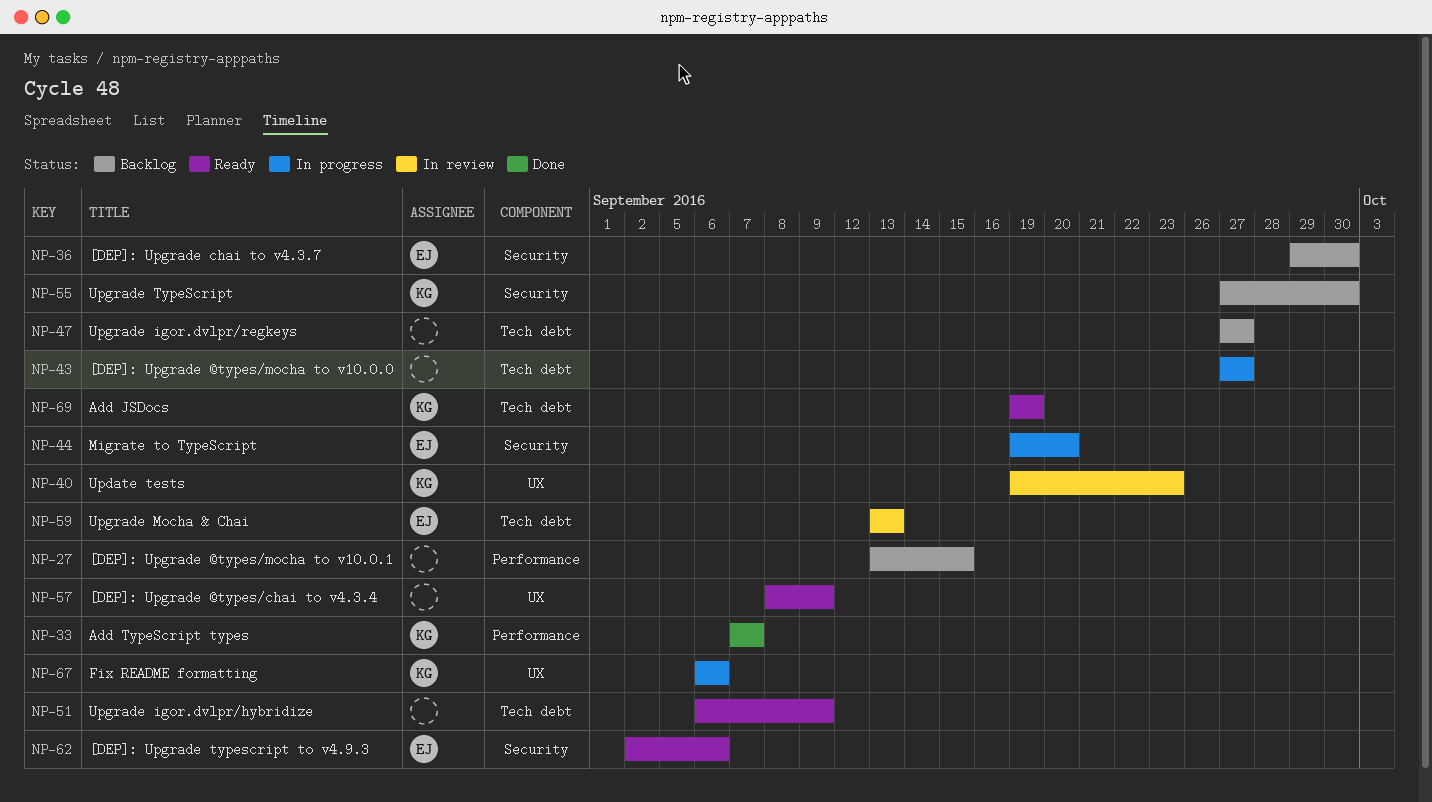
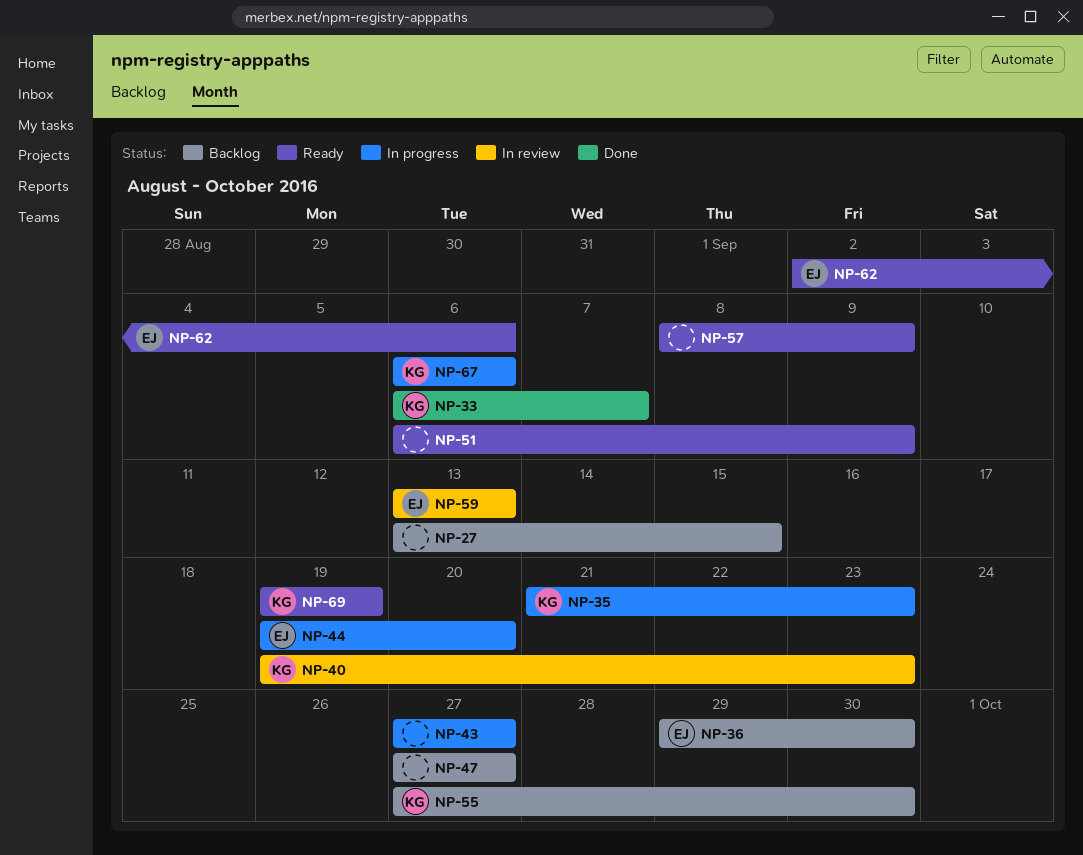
NP-33, start: Sep 7 -> Sep 6
NP-35: none -> present

